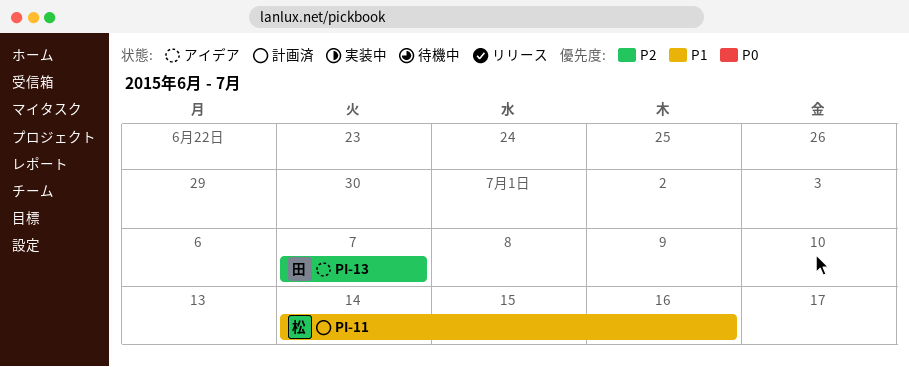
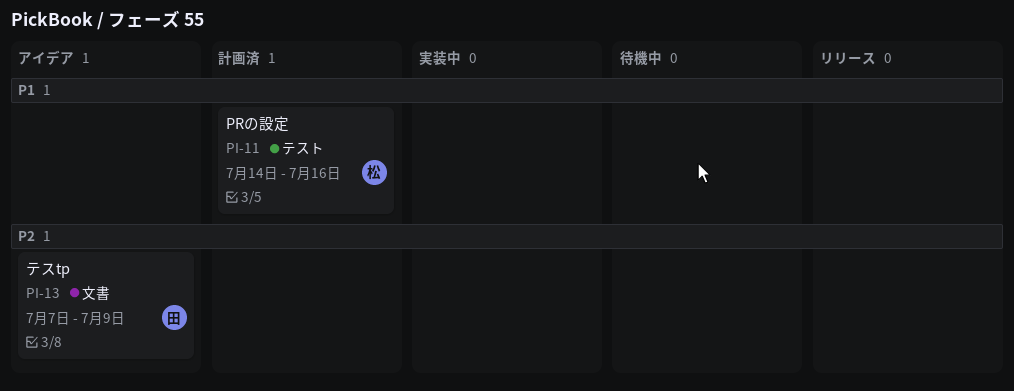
PI-13, due: Jul 7 -> Jul 9

